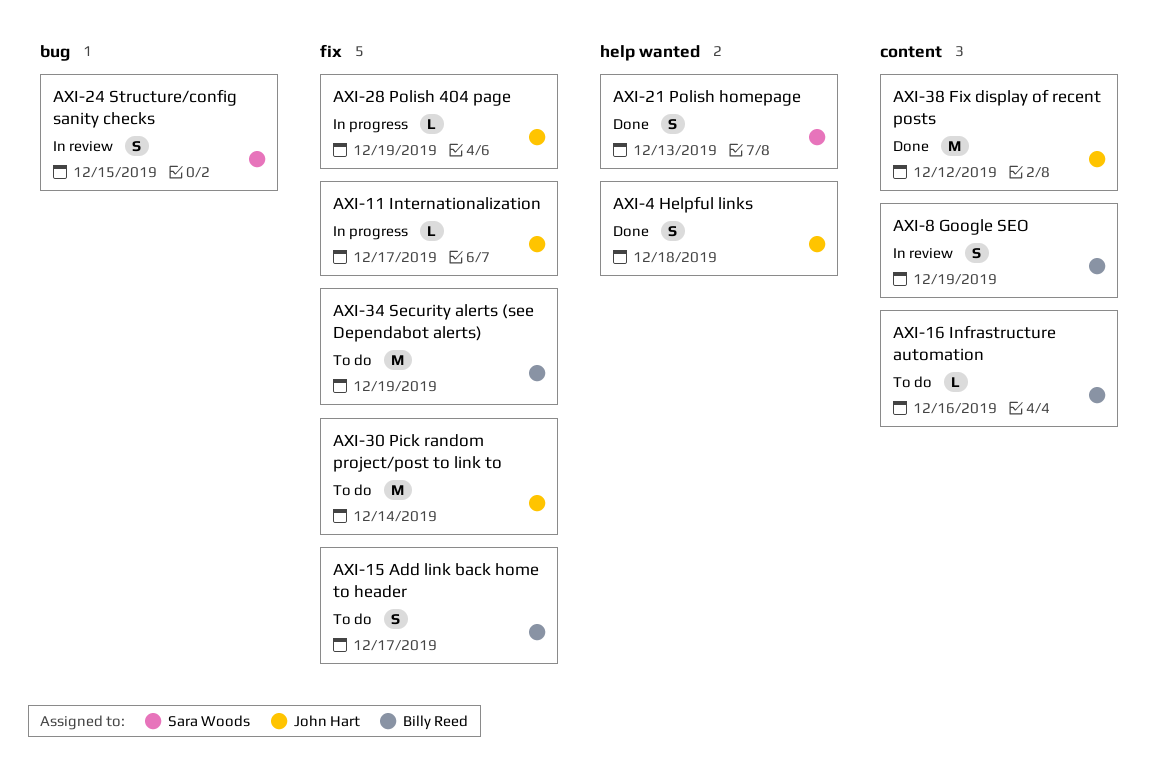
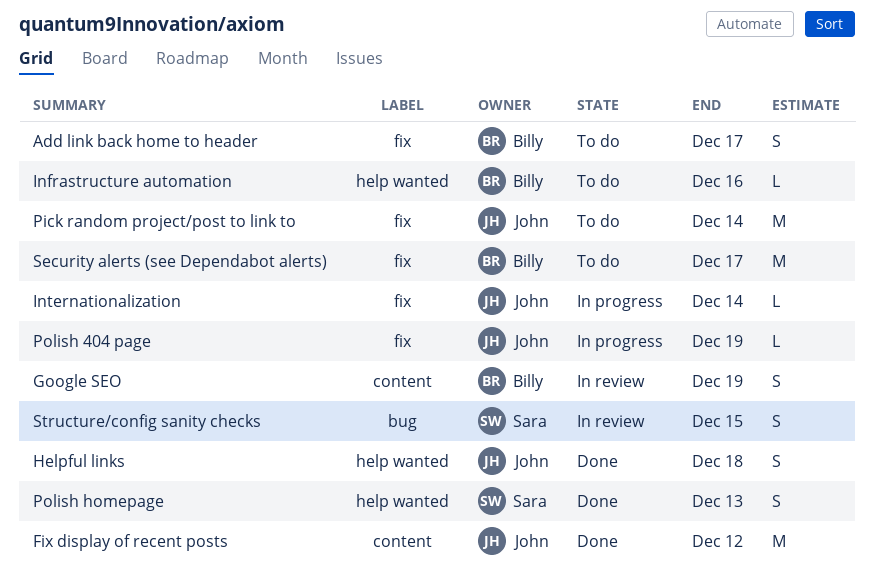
Infrastructure automation, label: content -> help wanted
Internationalization, due: Dec 17 -> Dec 14
Security alerts (see Dependabot alerts), due: Dec 19 -> Dec 17

